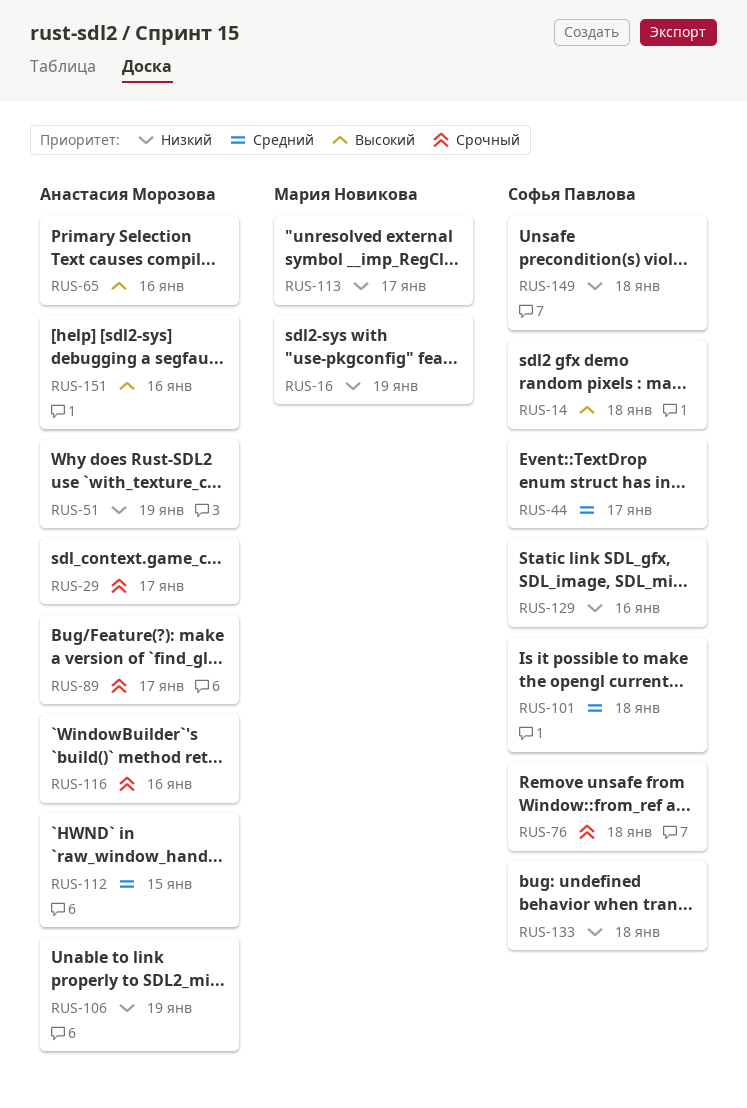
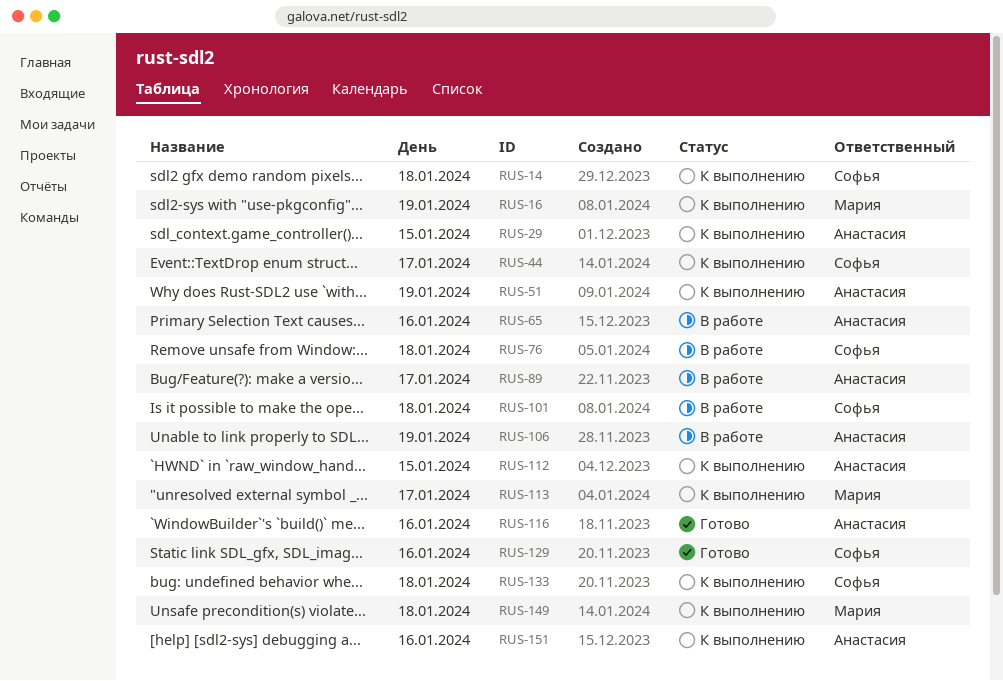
RUS-29, day: Jan 17 -> Jan 15
RUS-149, owner: Софья Павлова -> Мария Новикова

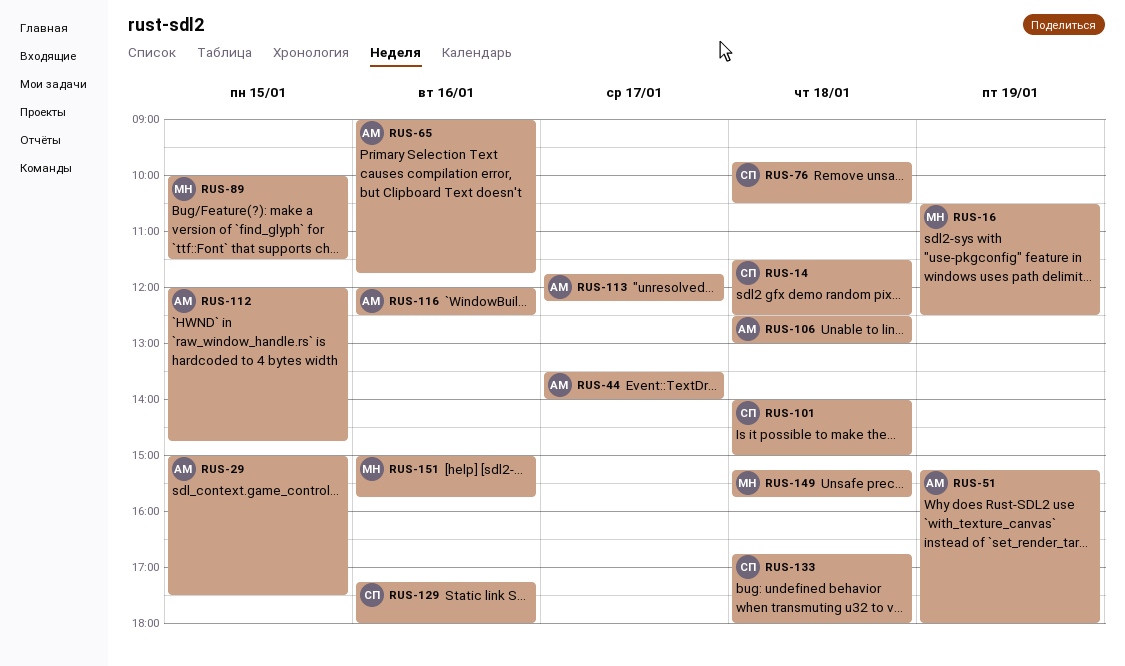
RUS-44, owner: Софья -> Анастасия
RUS-89, owner: Анастасия -> Мария
RUS-89, day: Jan 17 -> Jan 15
RUS-106, day: Jan 19 -> Jan 18
RUS-113, owner: Мария -> Анастасия
RUS-151, owner: Анастасия -> Мария

